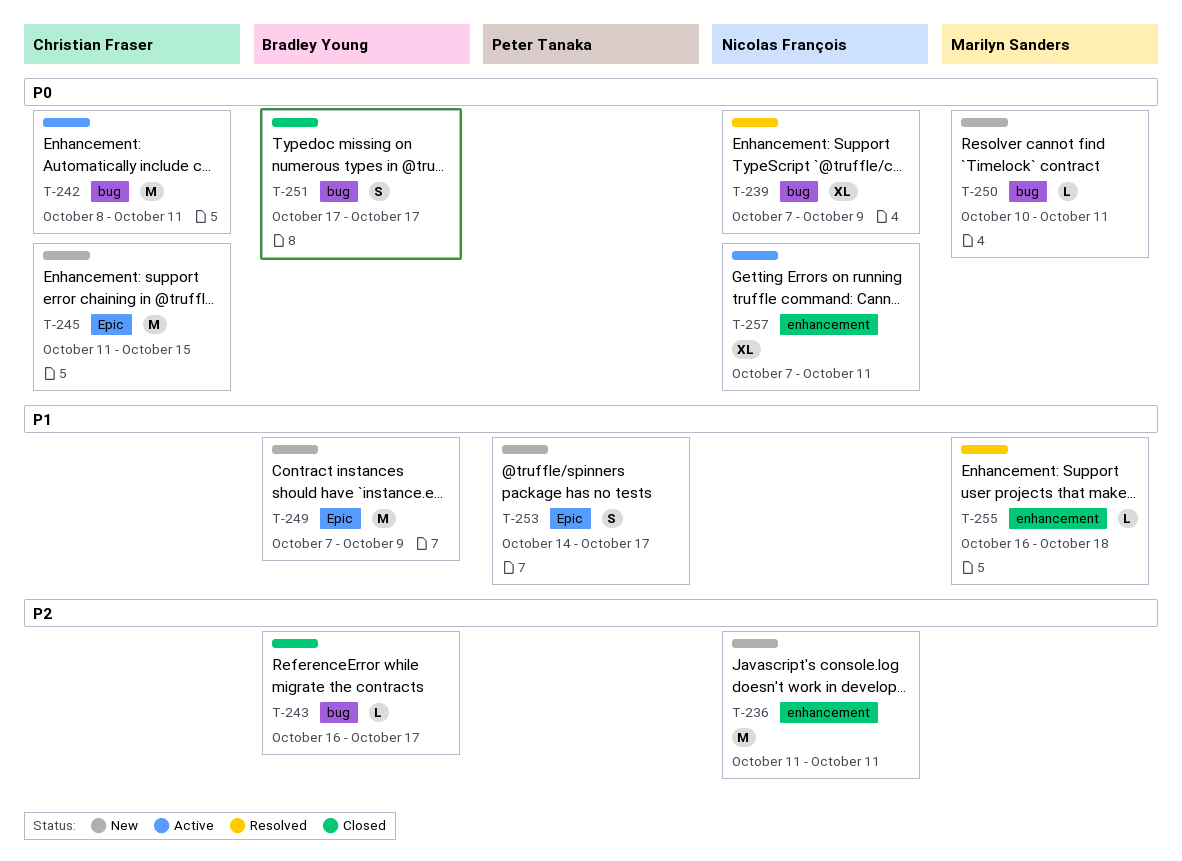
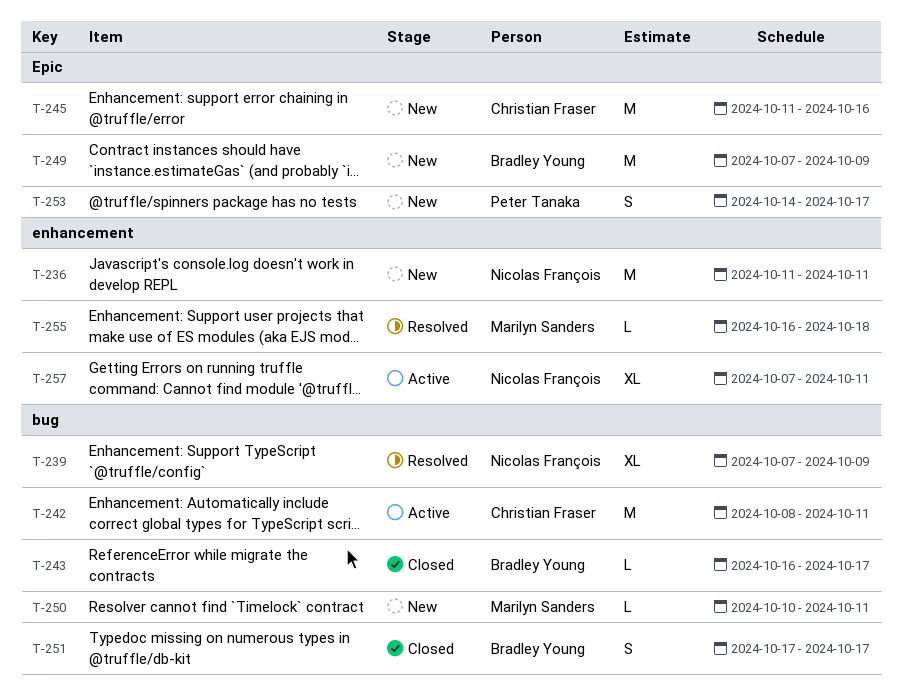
T-245, due: Oct 15 -> Oct 16

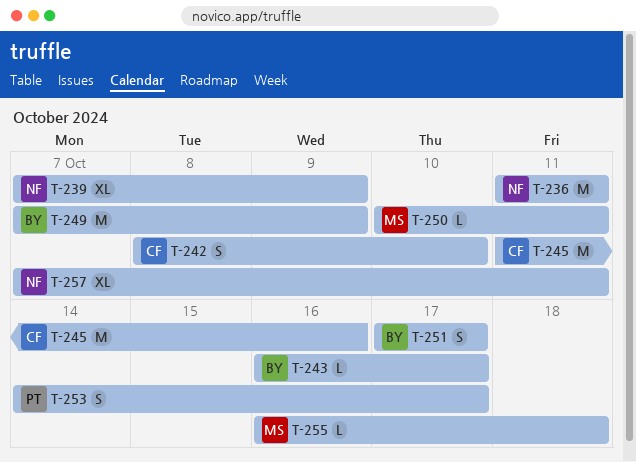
T-242, estimate: M -> S
T-242, due: Oct 11 -> Oct 10

